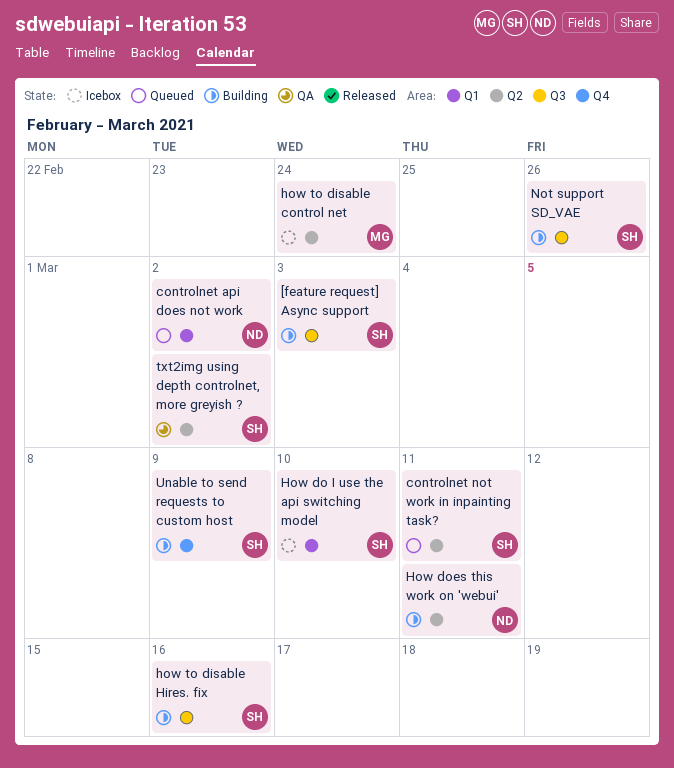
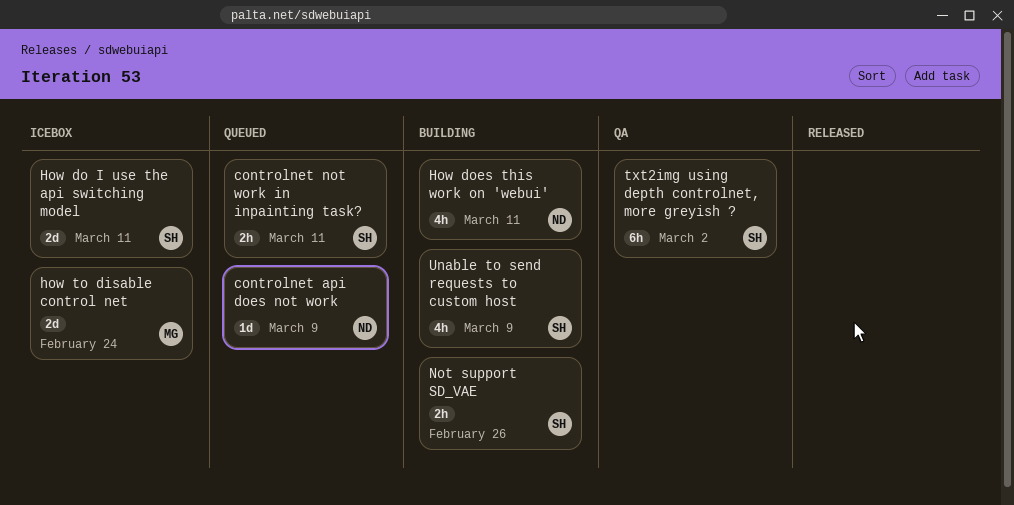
[feature request] Async support: present -> none
controlnet api does not work, due: Mar 2 -> Mar 9
How do I use the api switching model, due: Mar 10 -> Mar 11
how to disable Hires. fix: present -> none

